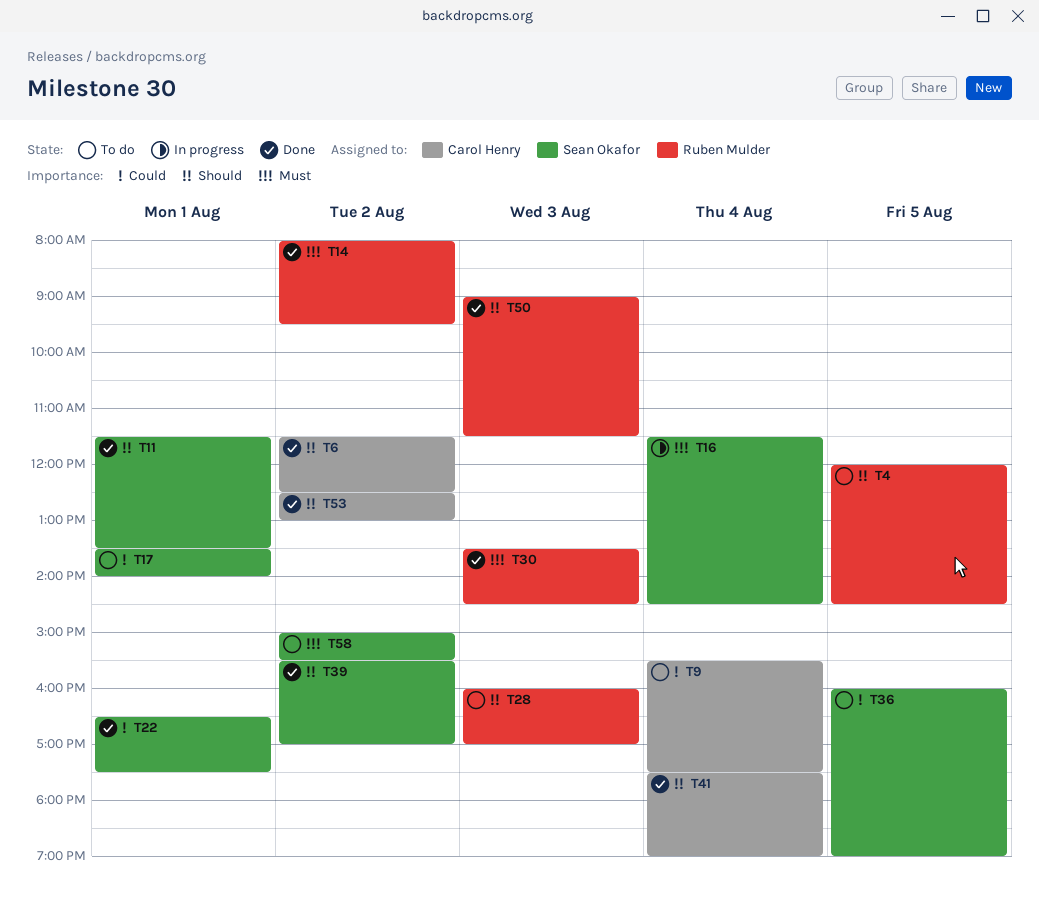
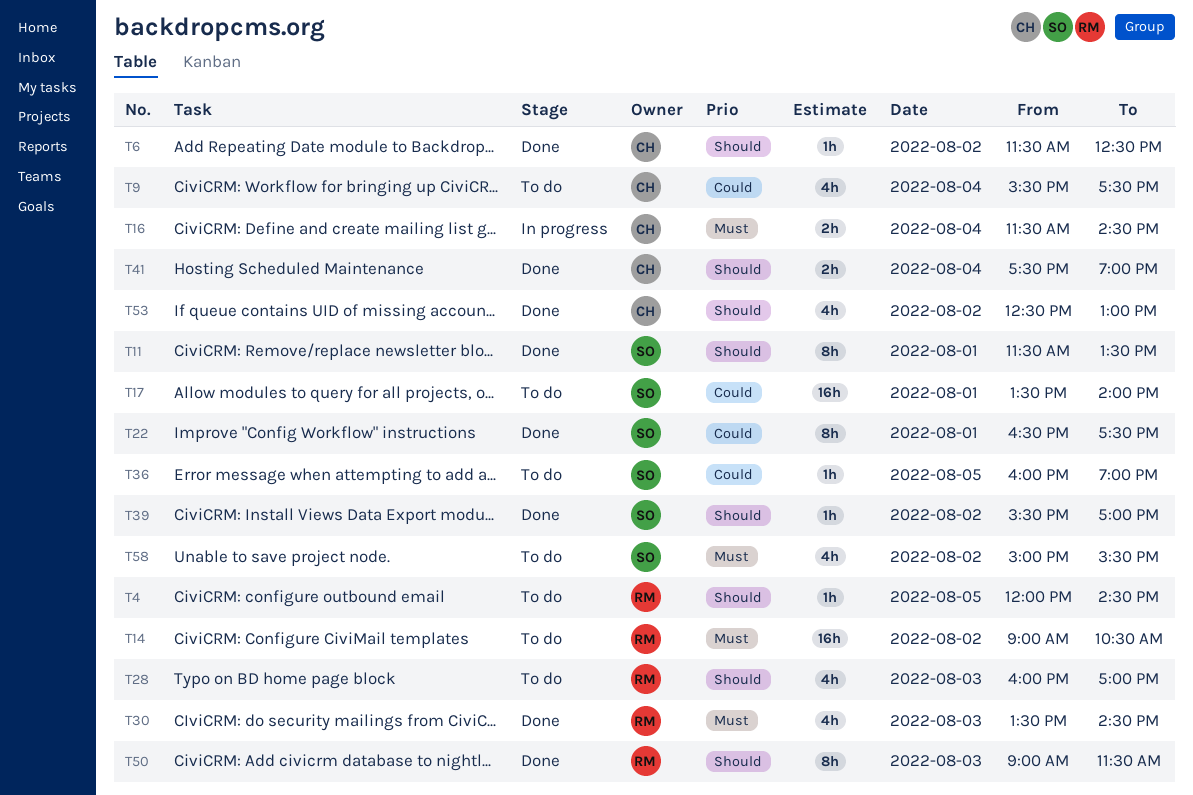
T14, status: Done -> To do
T14, begins: 08:00 -> 09:00
T14, ends: 09:30 -> 10:30
T16, owner: Sean Okafor -> Carol Henry

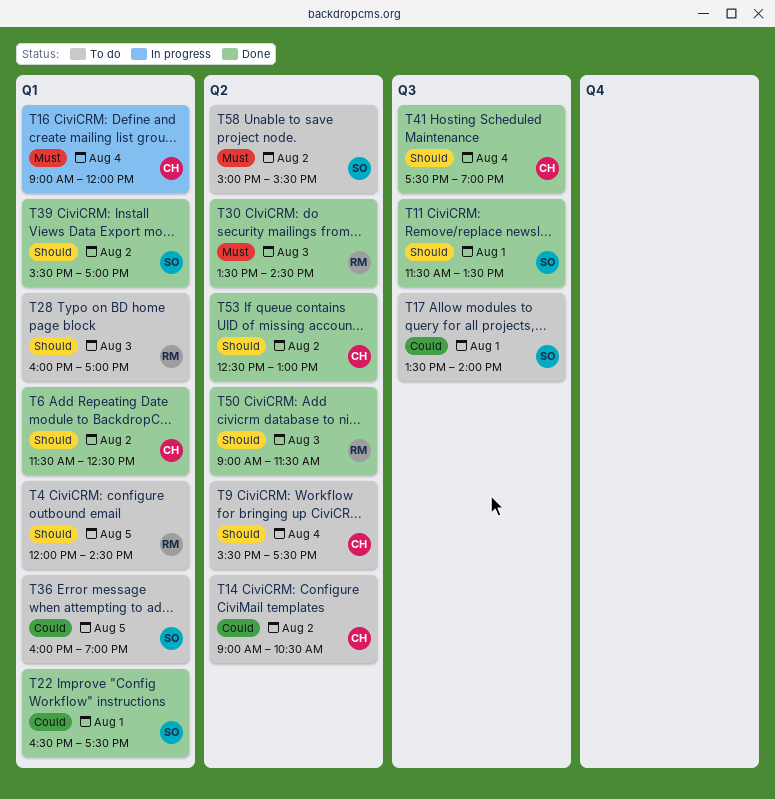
T9, priority: Could -> Should
T14, owner: RM -> CH
T14, priority: Must -> Could
T16, begins: 11:30 -> 09:00
T16, ends: 14:30 -> 12:00

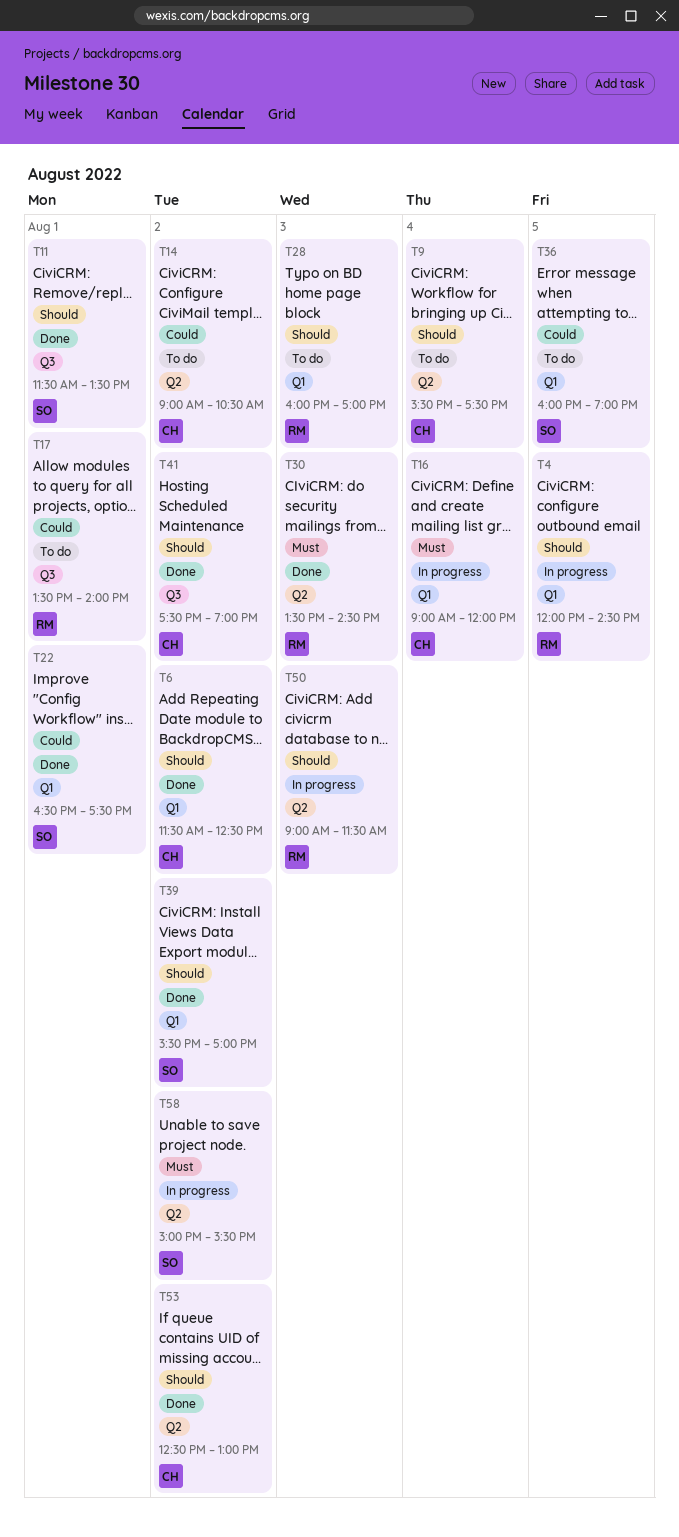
T4, status: To do -> In progress
T17, owner: SO -> RM
T41, day: Aug 4 -> Aug 2
T50, status: Done -> In progress
T58, status: To do -> In progress

